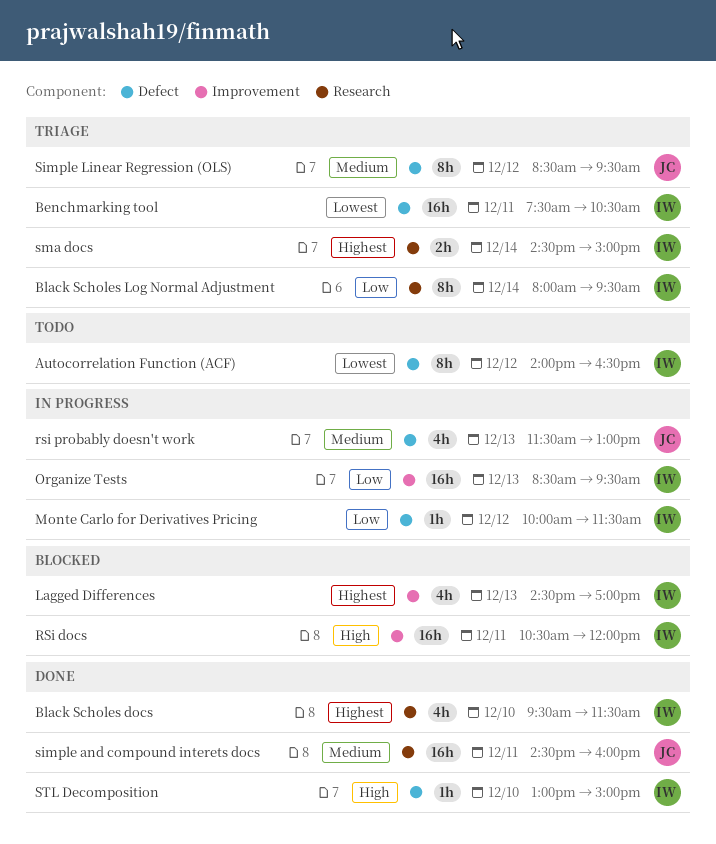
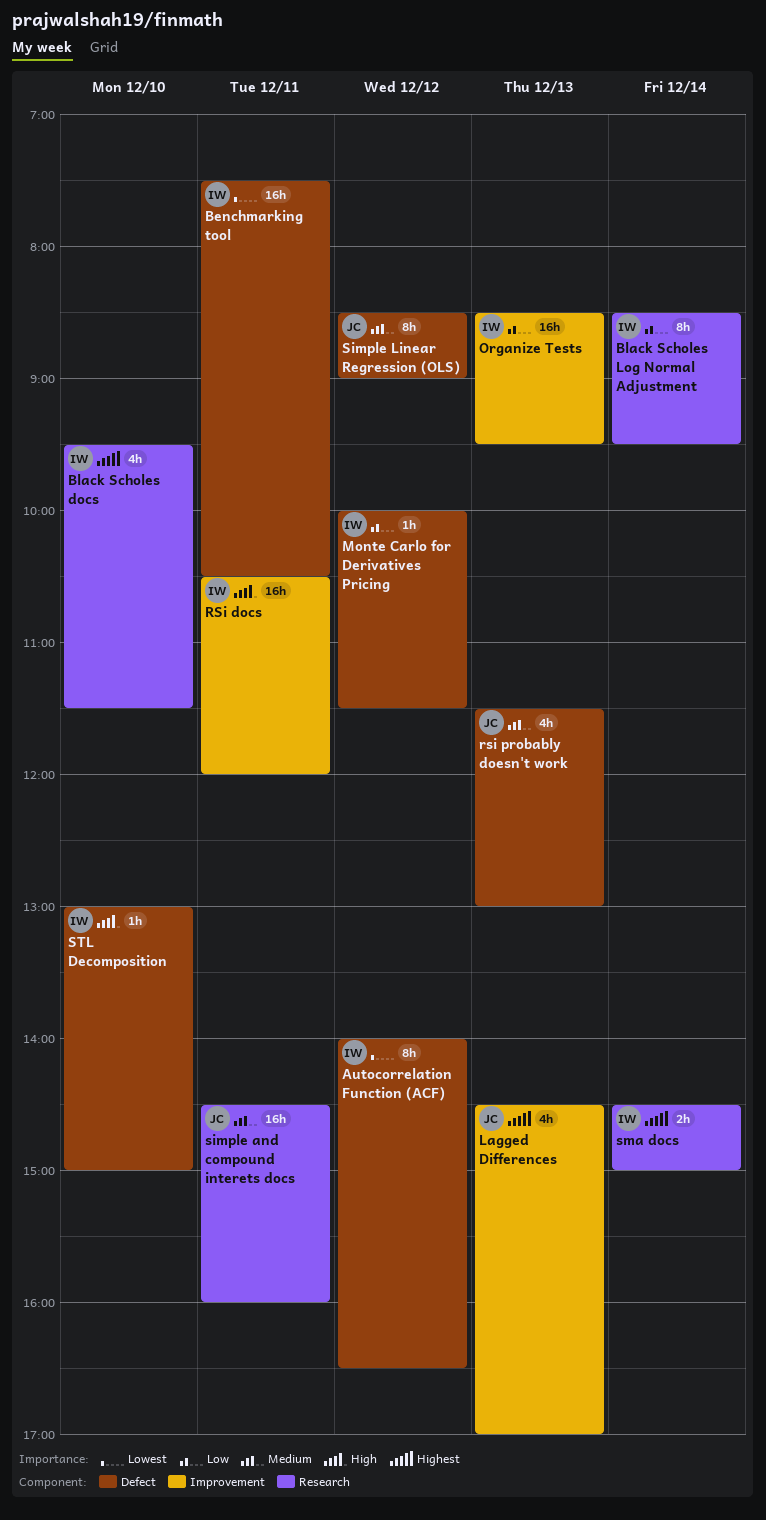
Black Scholes Log Normal Adjustment, begins: 08:00 -> 08:30
Lagged Differences, owner: IW -> JC
Simple Linear Regression (OLS), ends: 09:30 -> 09:00

